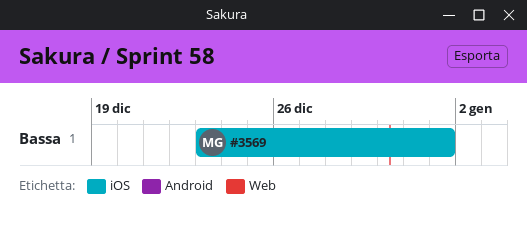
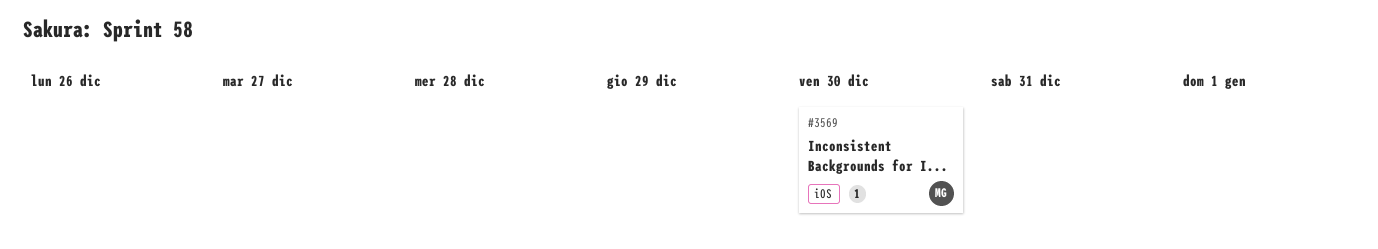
#3569, due: Jan 1 -> Dec 30

